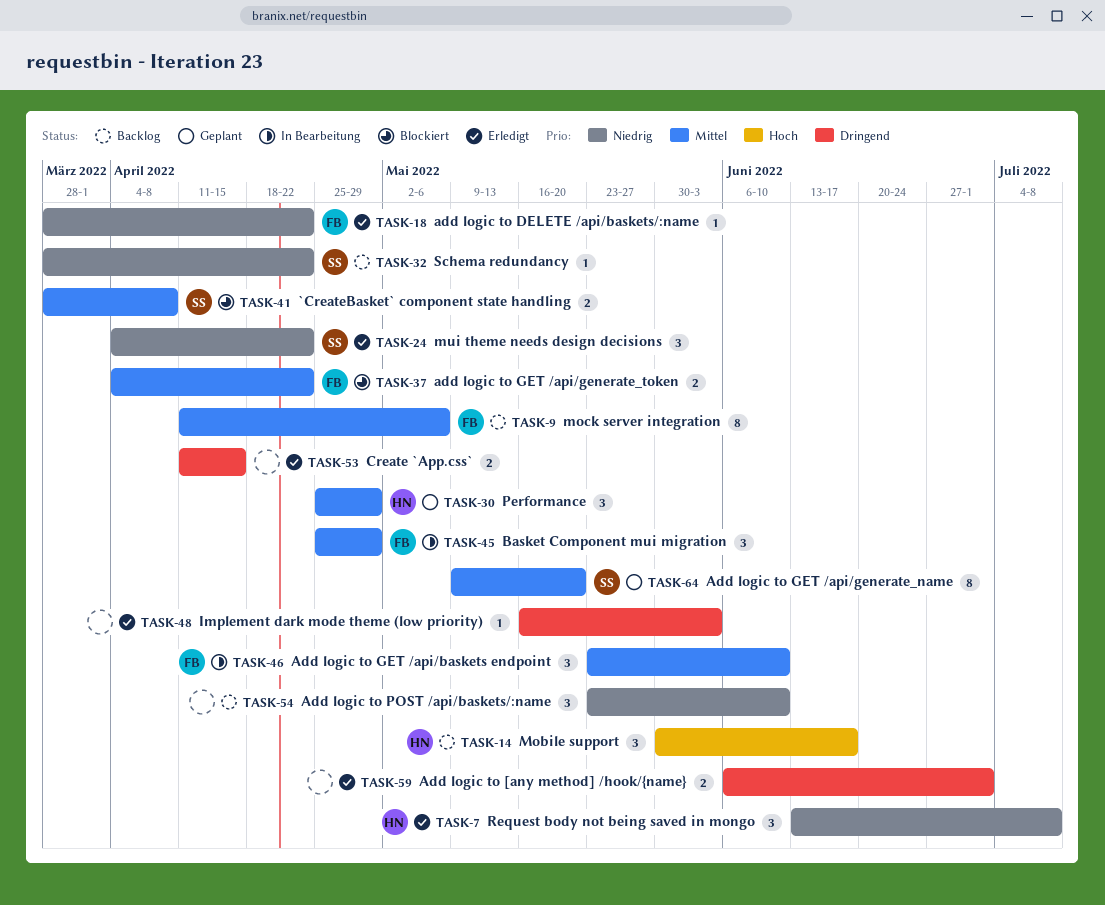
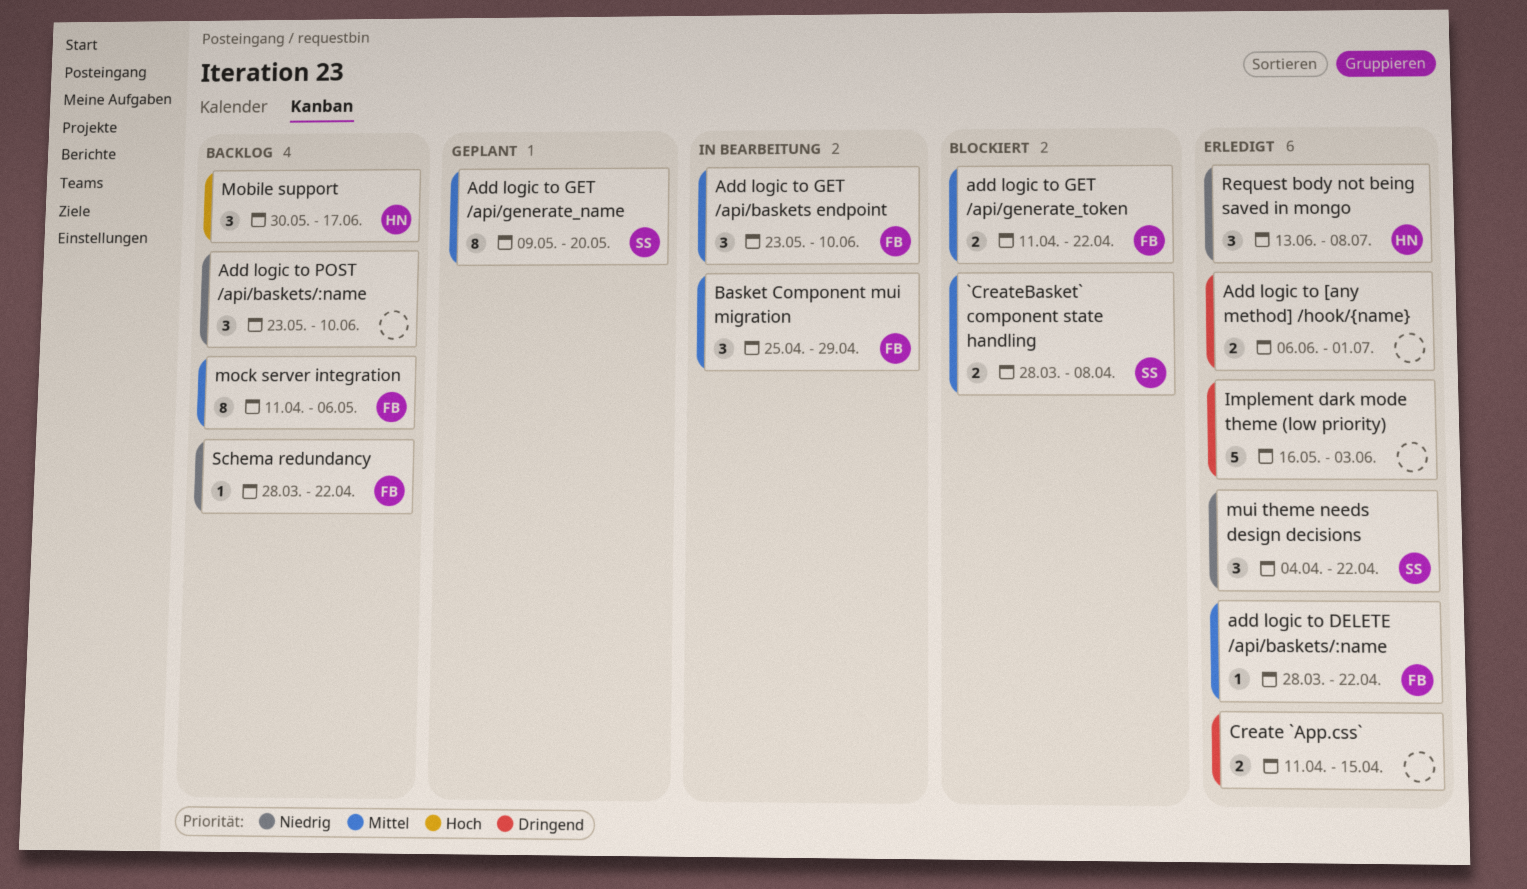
add logic to DELETE /api/baskets/:name, priority: Niedrig -> Mittel
add logic to GET /api/generate_token, start: Apr 4 -> Apr 11
Implement dark mode theme (low priority), estimate: 1 -> 5
Performance: present -> none
Schema redundancy, owner: SS -> FB

